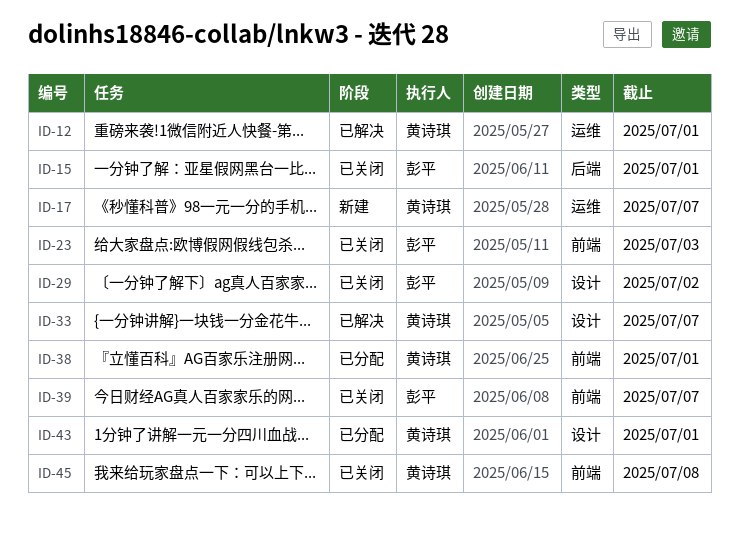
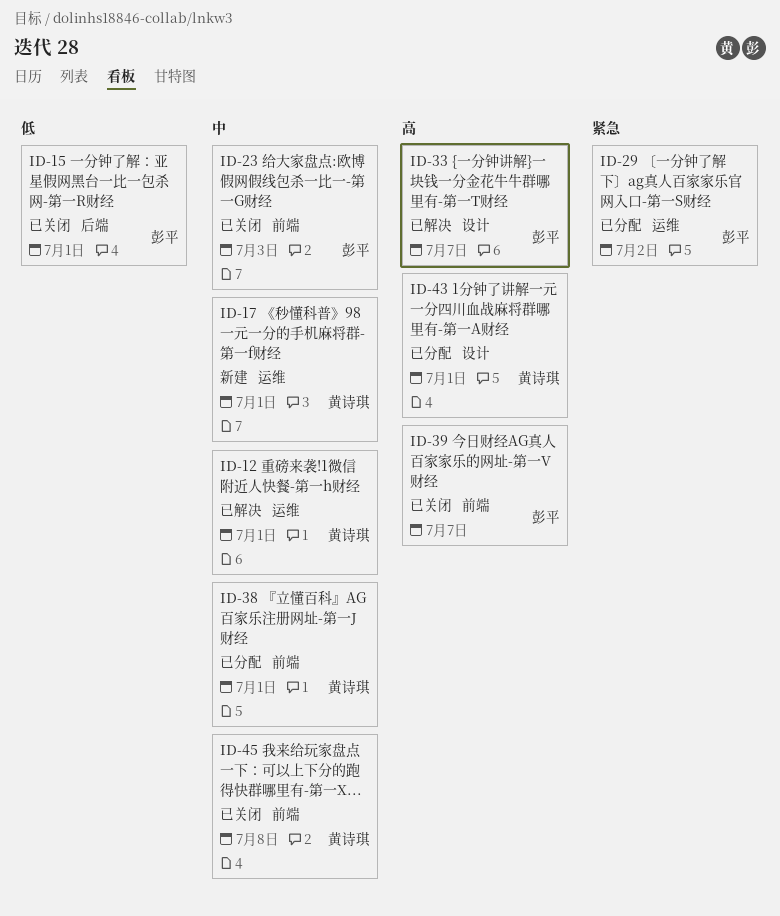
ID-17, due: Jul 7 -> Jul 1
ID-29, status: 已关闭 -> 已分配
ID-29, label: 设计 -> 运维
ID-33, owner: 黄诗琪 -> 彭平

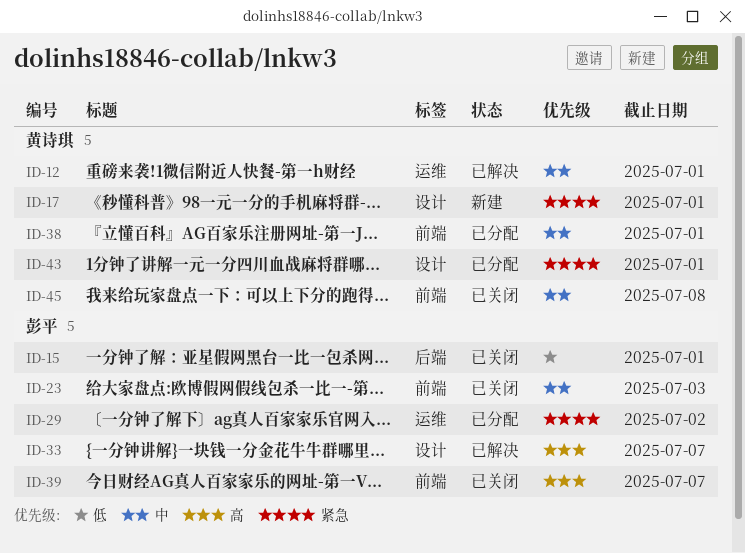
ID-17, priority: 中 -> 紧急
ID-17, label: 运维 -> 设计
ID-43, priority: 高 -> 紧急

